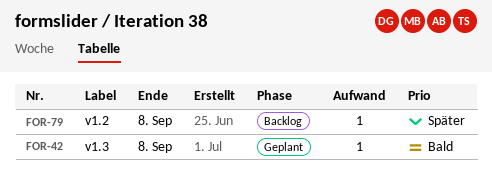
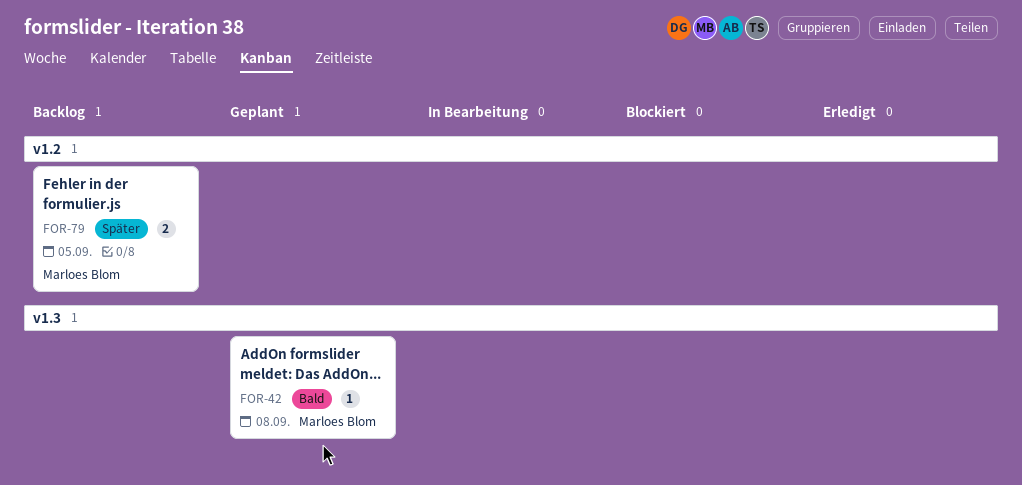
FOR-79, estimate: 1 -> 2
FOR-79, due: Sep 8 -> Sep 5

